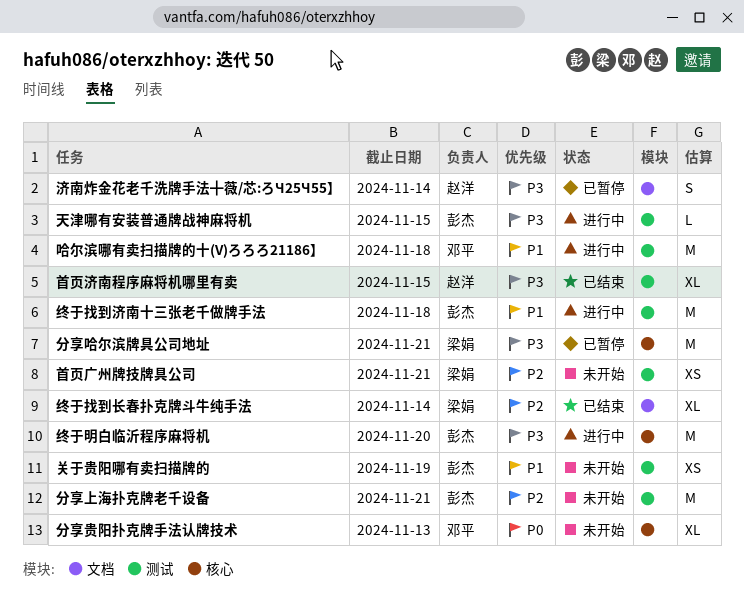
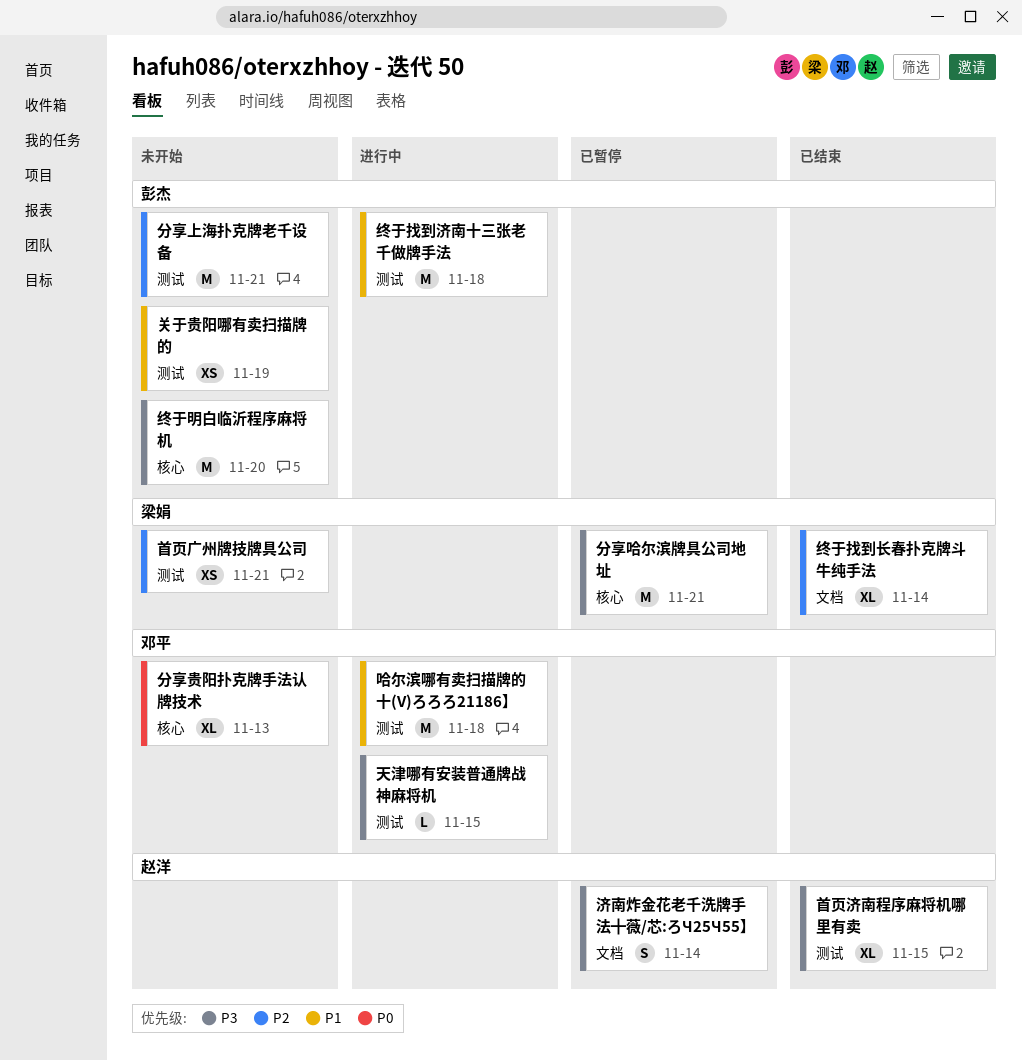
天津哪有安装普通牌战神麻将机, owner: 彭杰 -> 邓平
终于明白临沂程序麻将机, status: 进行中 -> 未开始

